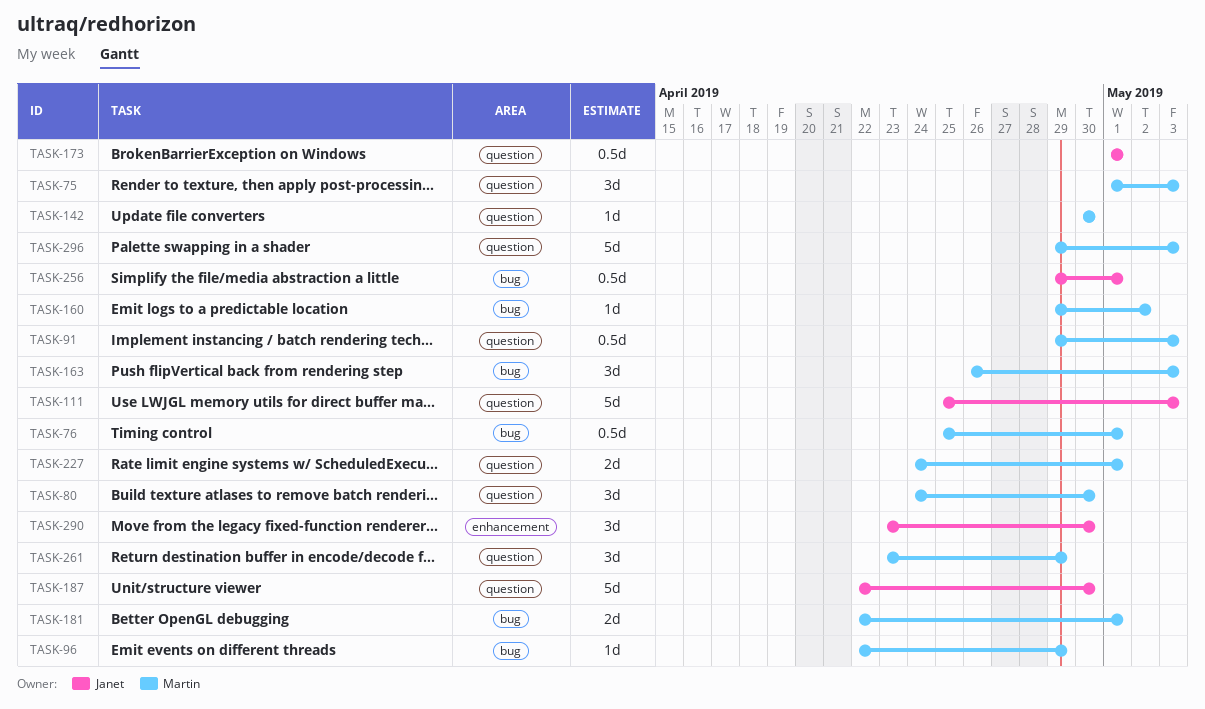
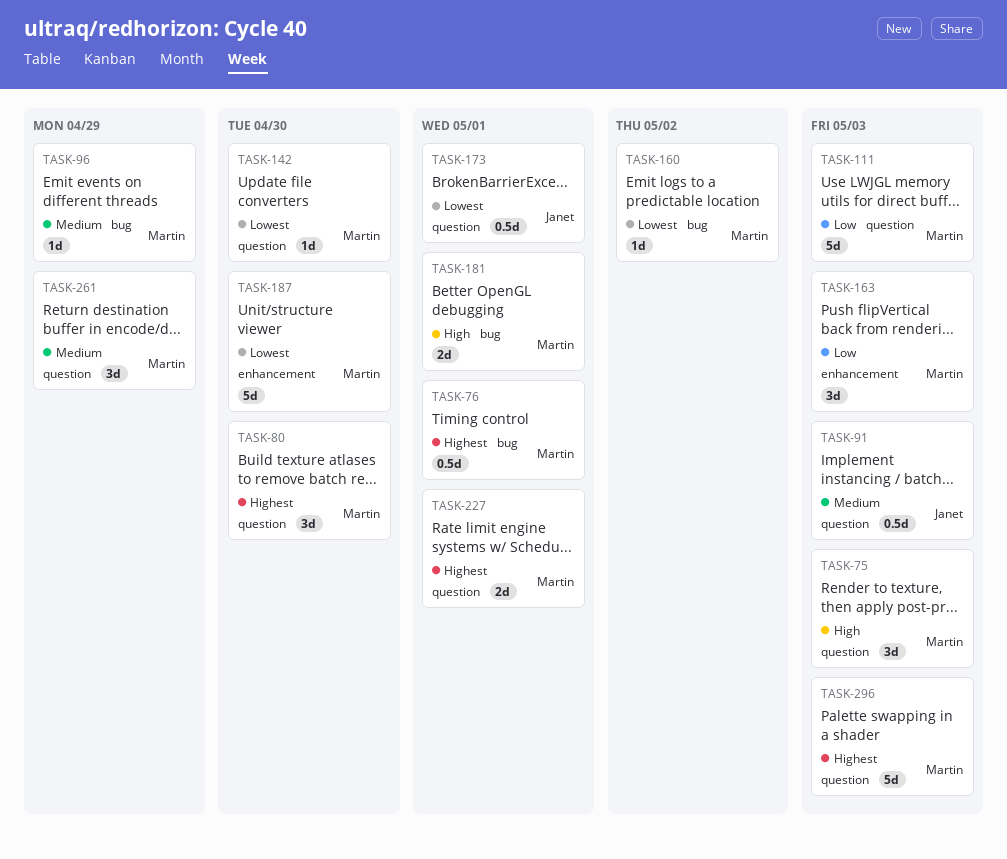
TASK-91, owner: Martin -> Janet
TASK-111, owner: Janet -> Martin
TASK-163, label: bug -> enhancement
TASK-187, owner: Janet -> Martin
TASK-187, label: question -> enhancement
TASK-256: present -> none
TASK-290: present -> none

